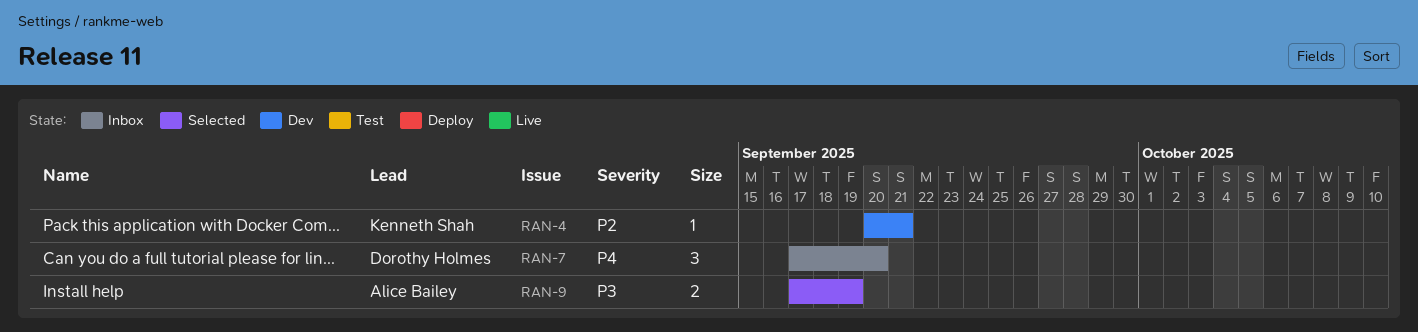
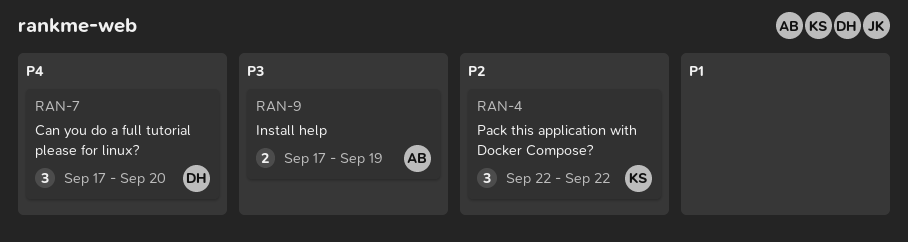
RAN-4, estimate: 1 -> 3
RAN-4, start: Sep 20 -> Sep 22
RAN-4, due: Sep 21 -> Sep 22

